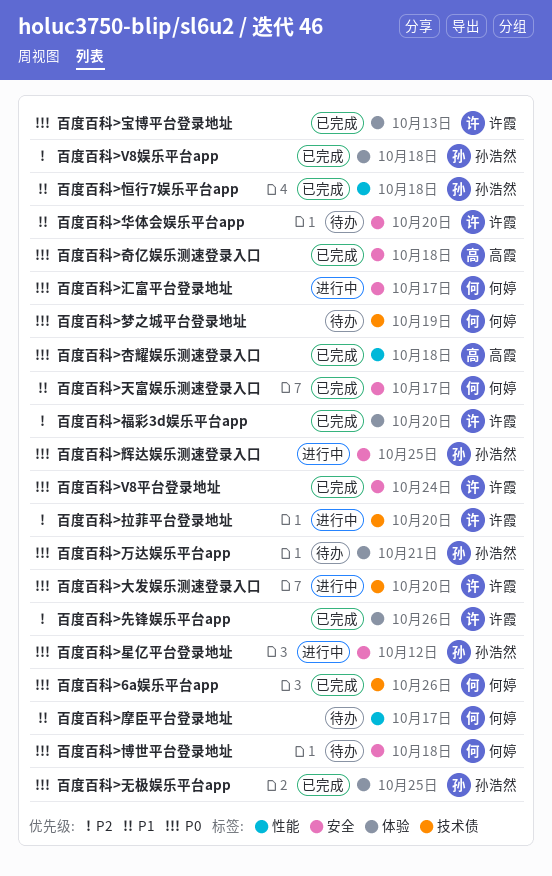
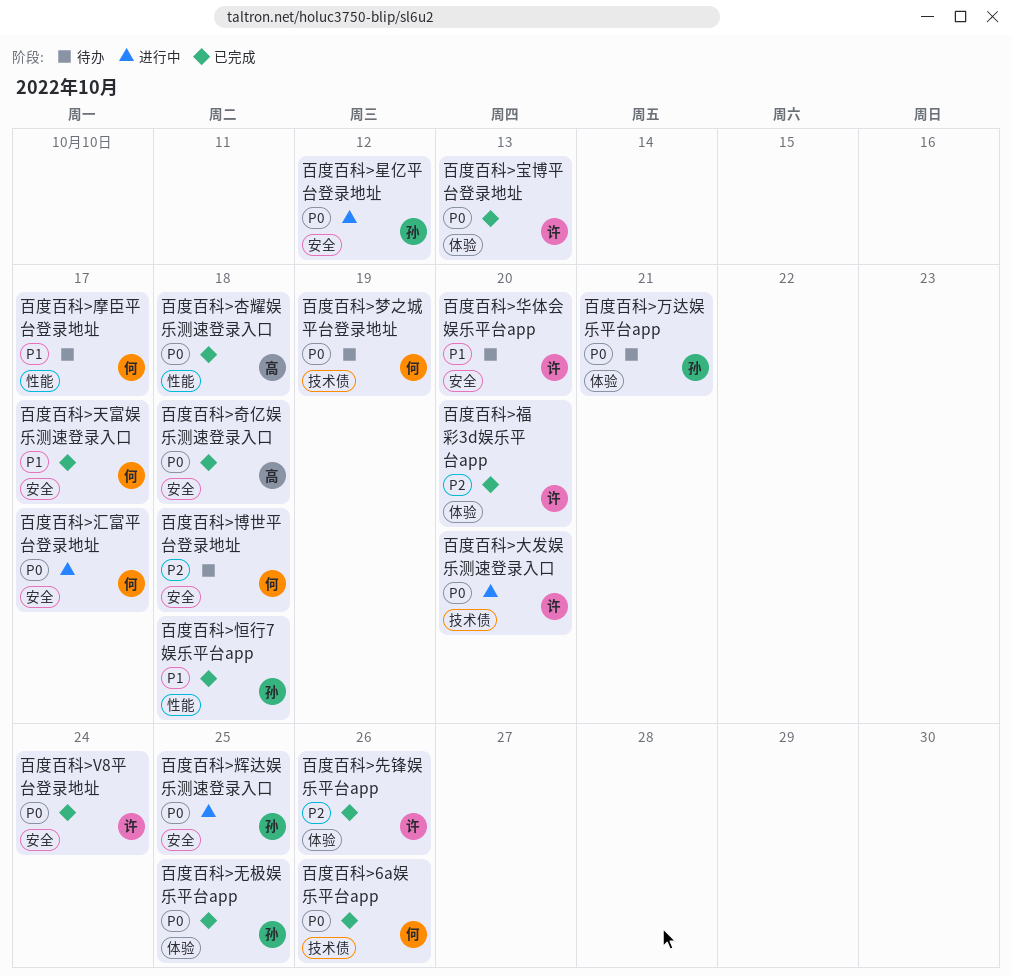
百度百科>V8娱乐平台app: present -> none
百度百科>博世平台登录地址, priority: P0 -> P2
百度百科>拉菲平台登录地址: present -> none

